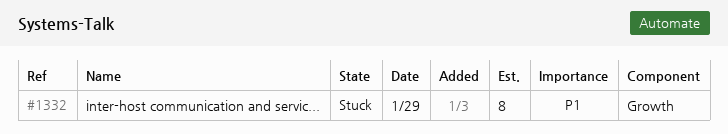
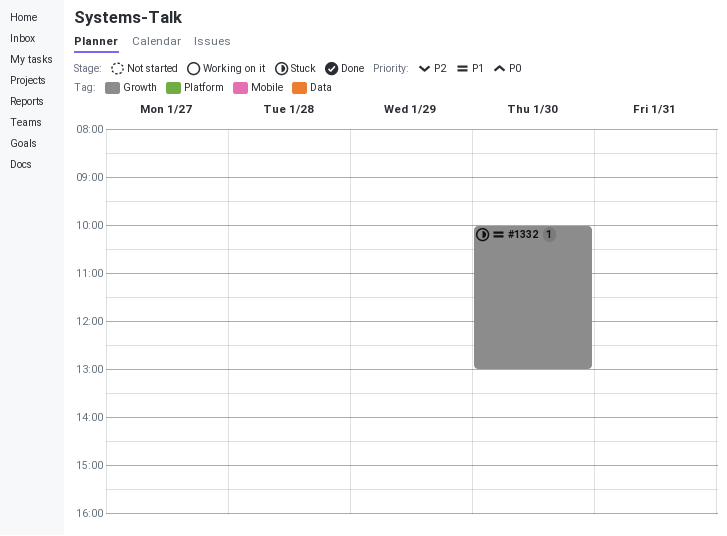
#1332, estimate: 8 -> 1
#1332, day: Jan 29 -> Jan 30

